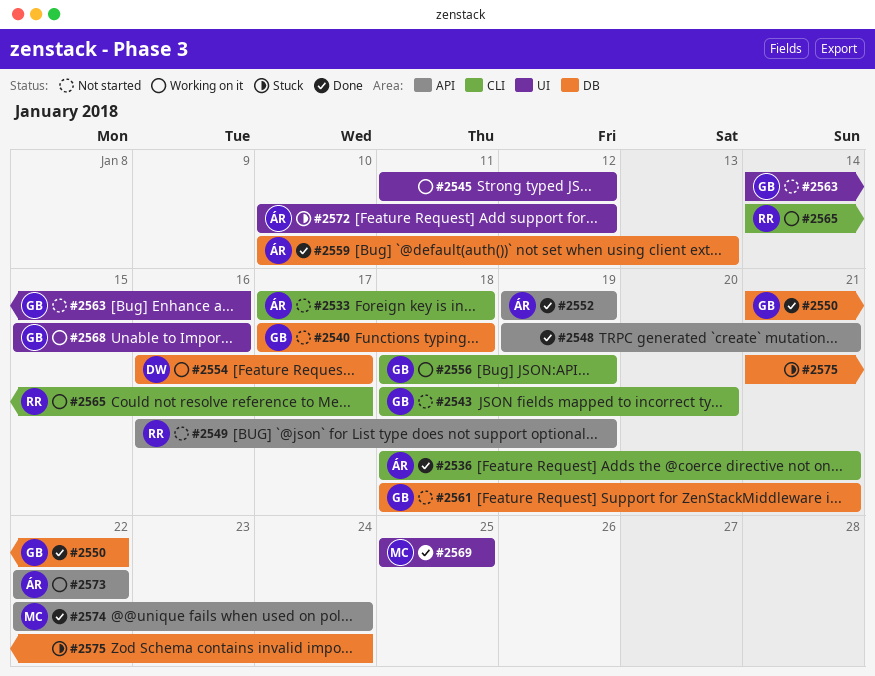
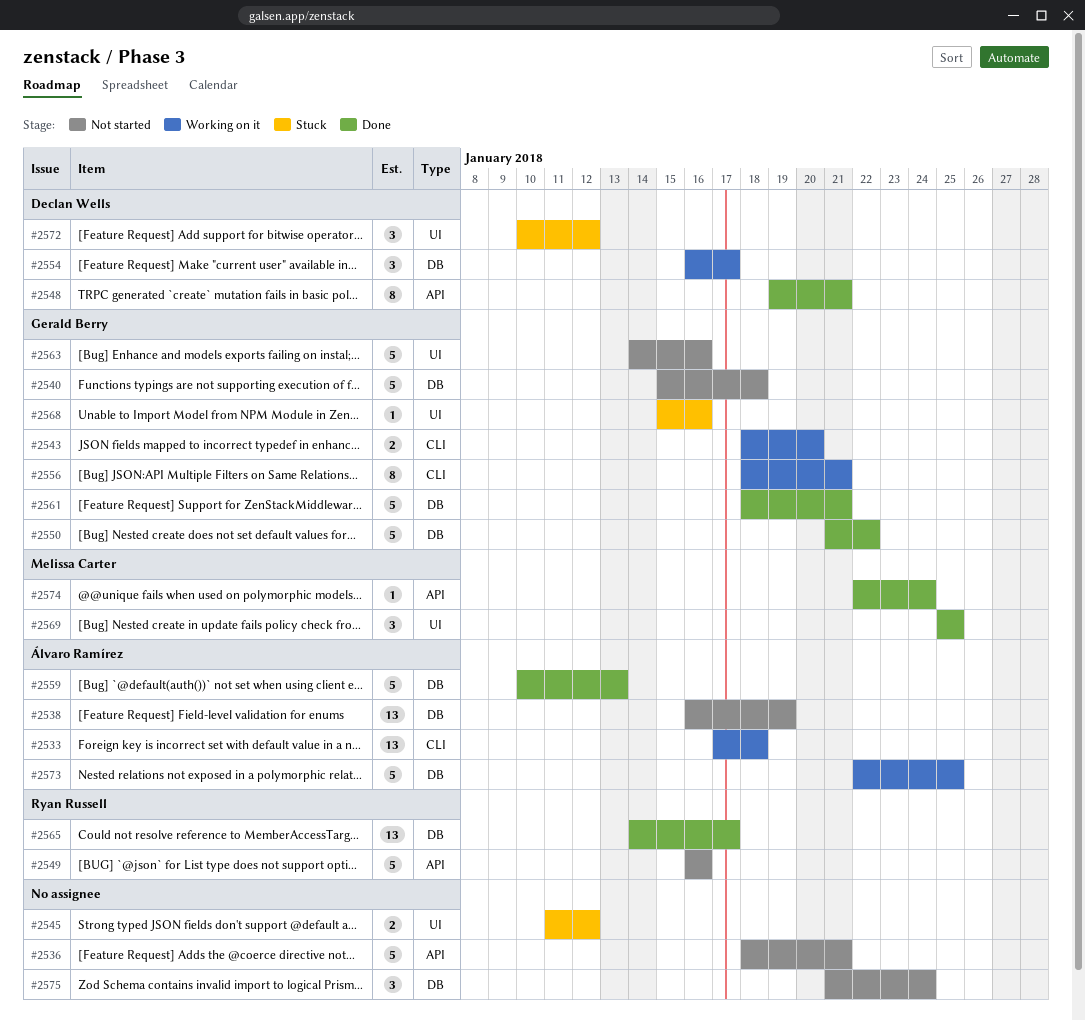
#2533, status: Not started -> Working on it
#2536, status: Done -> Not started
#2536, owner: Álvaro Ramírez -> none
#2536, label: CLI -> API
#2538: none -> present
#2540, start: Jan 17 -> Jan 15
#2543, status: Not started -> Working on it
#2545, status: Working on it -> Stuck
#2548, owner: none -> Declan Wells
#2549, due: Jan 19 -> Jan 16
#2552: present -> none
#2556, due: Jan 19 -> Jan 21
#2561, status: Not started -> Done
#2565, status: Working on it -> Done
#2565, label: CLI -> DB
#2568, status: Working on it -> Stuck
#2572, owner: Álvaro Ramírez -> Declan Wells
#2573, label: API -> DB
#2573, due: Jan 22 -> Jan 25
#2575, status: Stuck -> Not started

